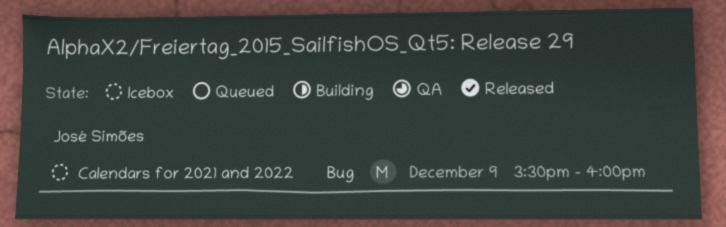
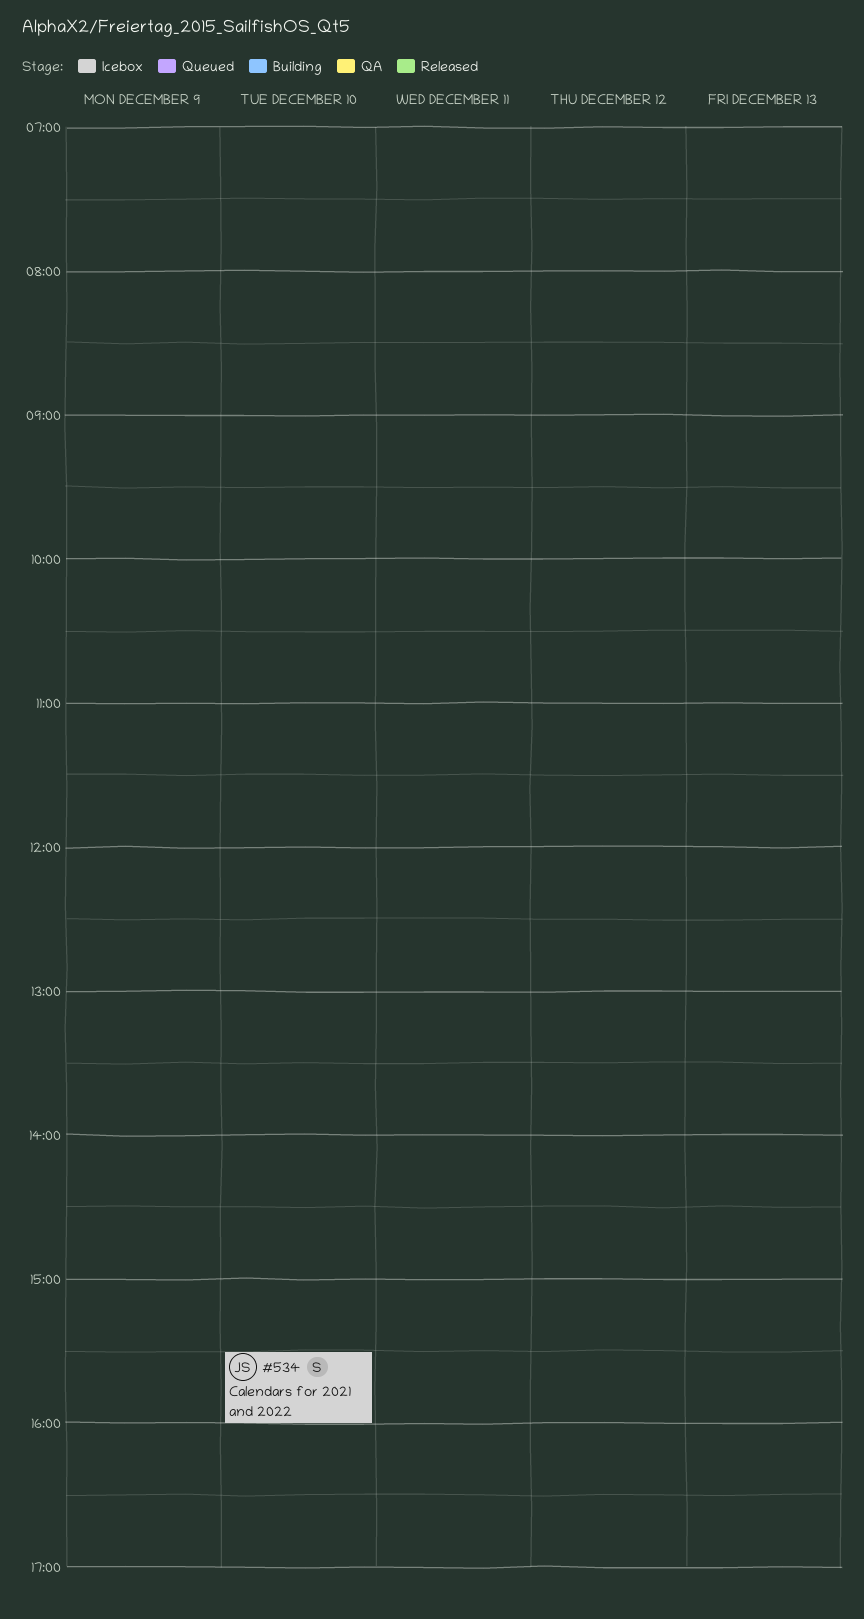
Calendars for 2021 and 2022, estimate: M -> S
Calendars for 2021 and 2022, day: Dec 9 -> Dec 10

